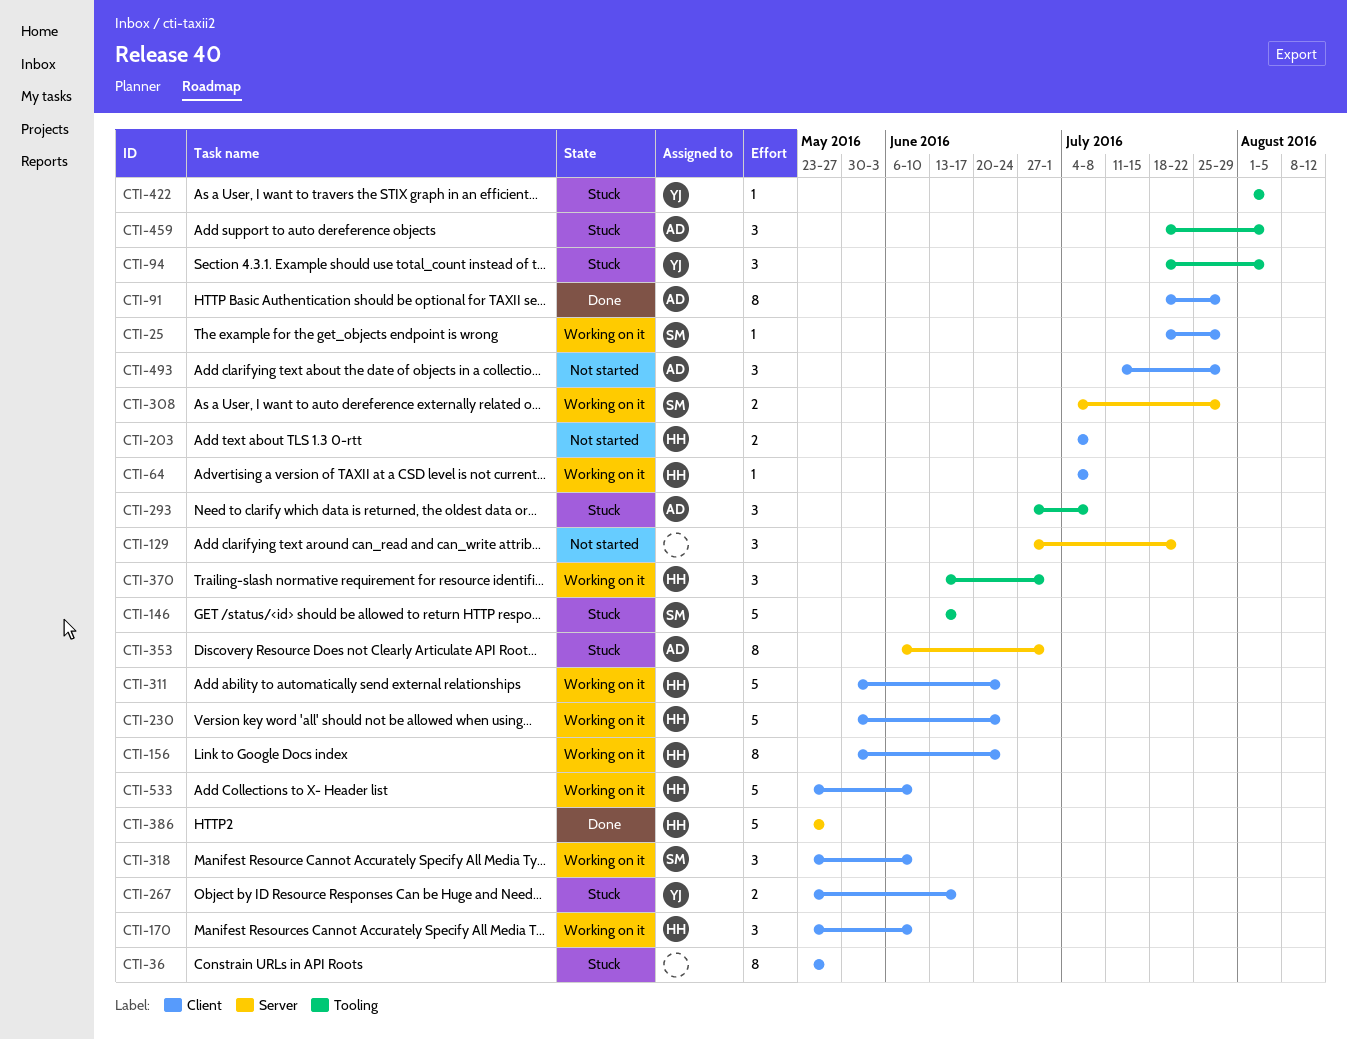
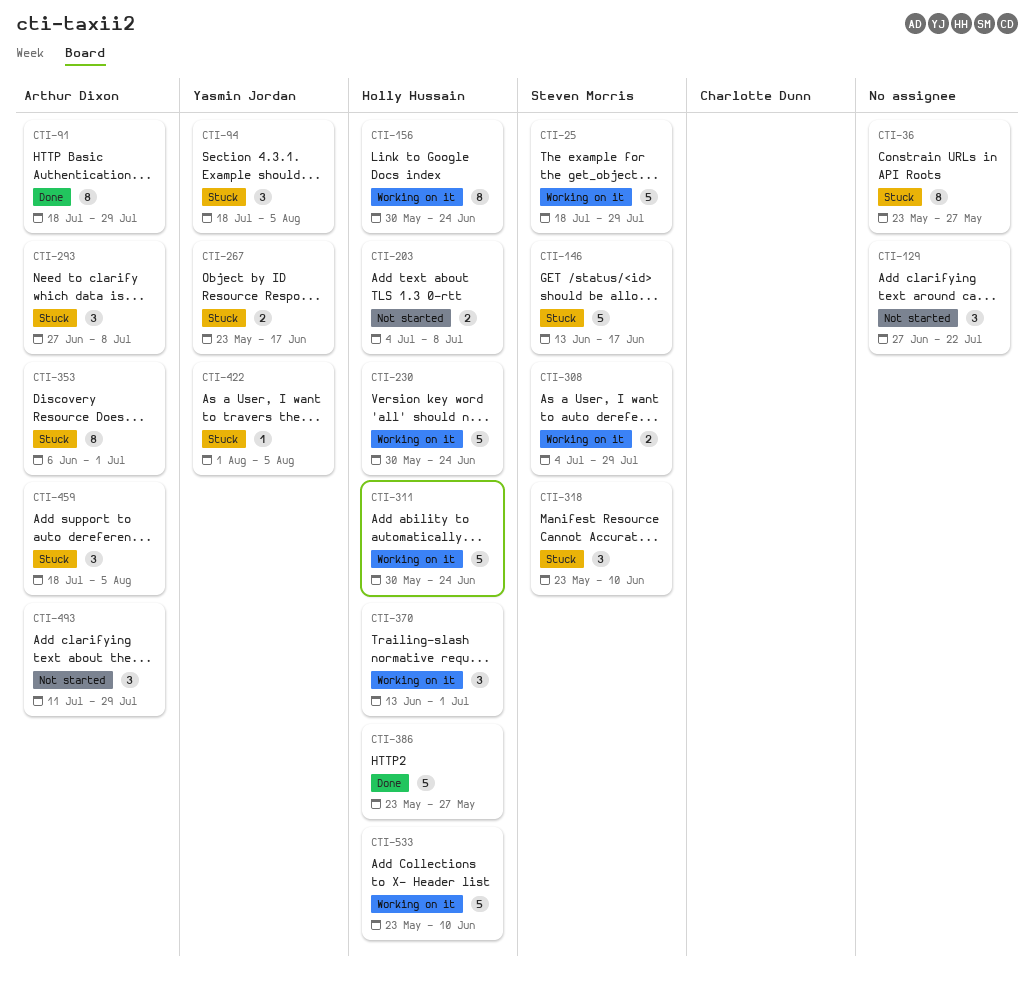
CTI-25, estimate: 1 -> 5
CTI-64: present -> none
CTI-170: present -> none
CTI-318, status: Working on it -> Stuck

